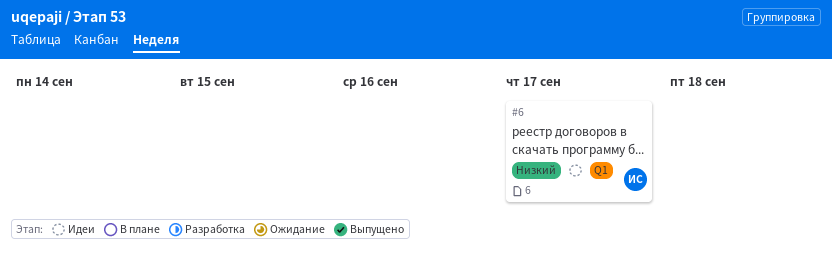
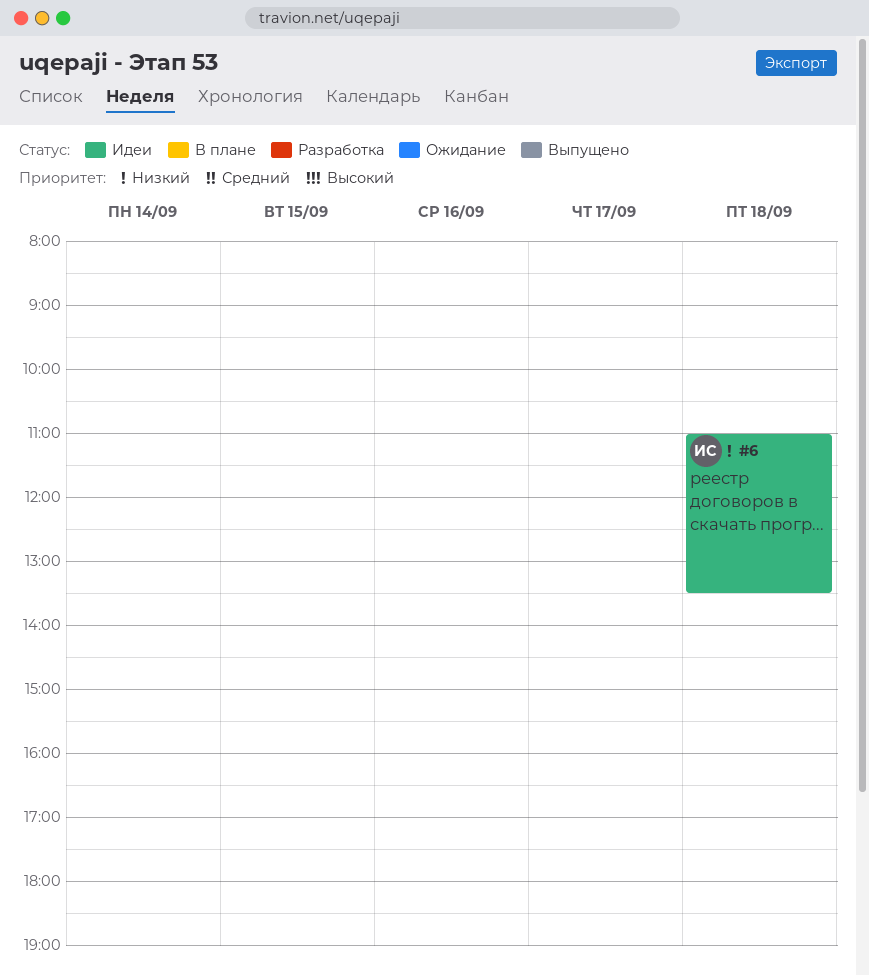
#6, day: Sep 17 -> Sep 18

